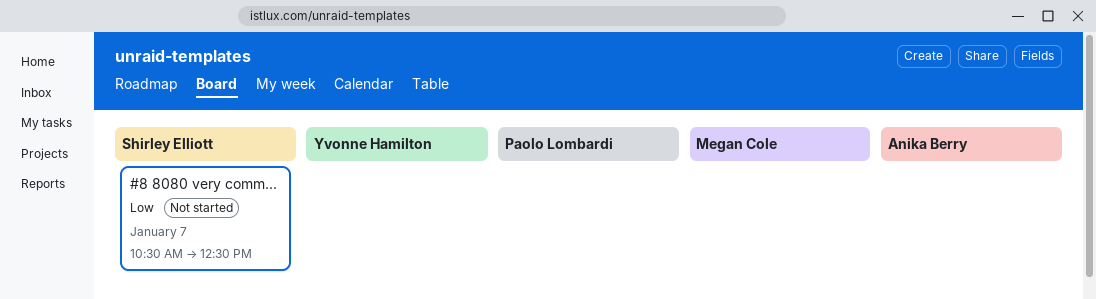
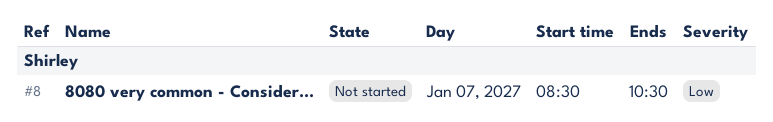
#8, begins: 10:30 -> 08:30
#8, ends: 12:30 -> 10:30

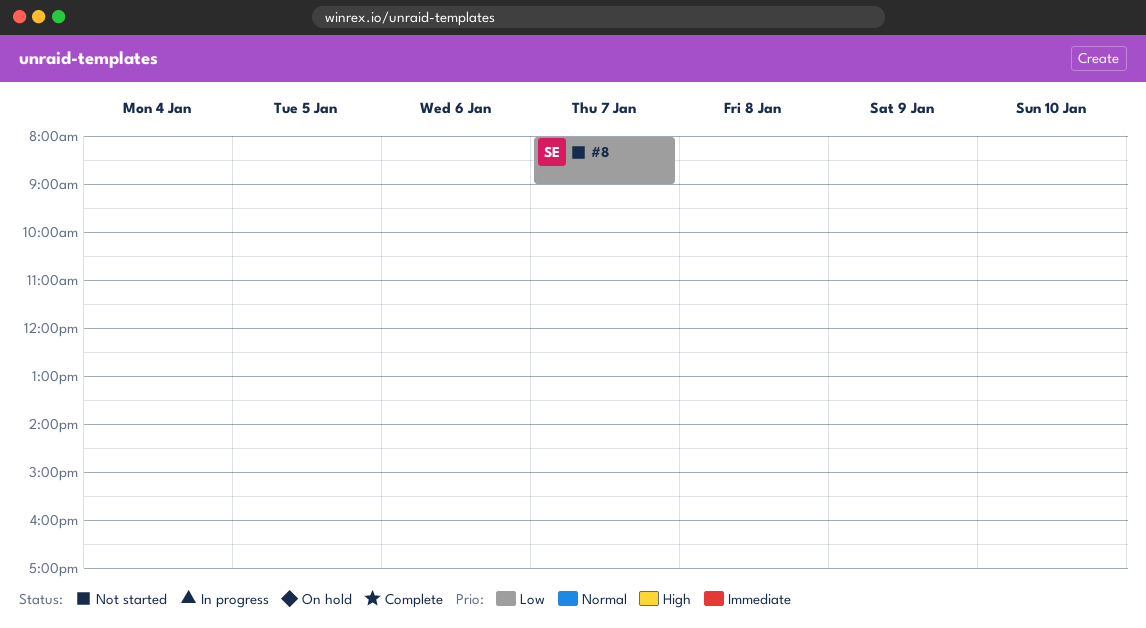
#8, begins: 08:30 -> 08:00
#8, ends: 10:30 -> 09:00

